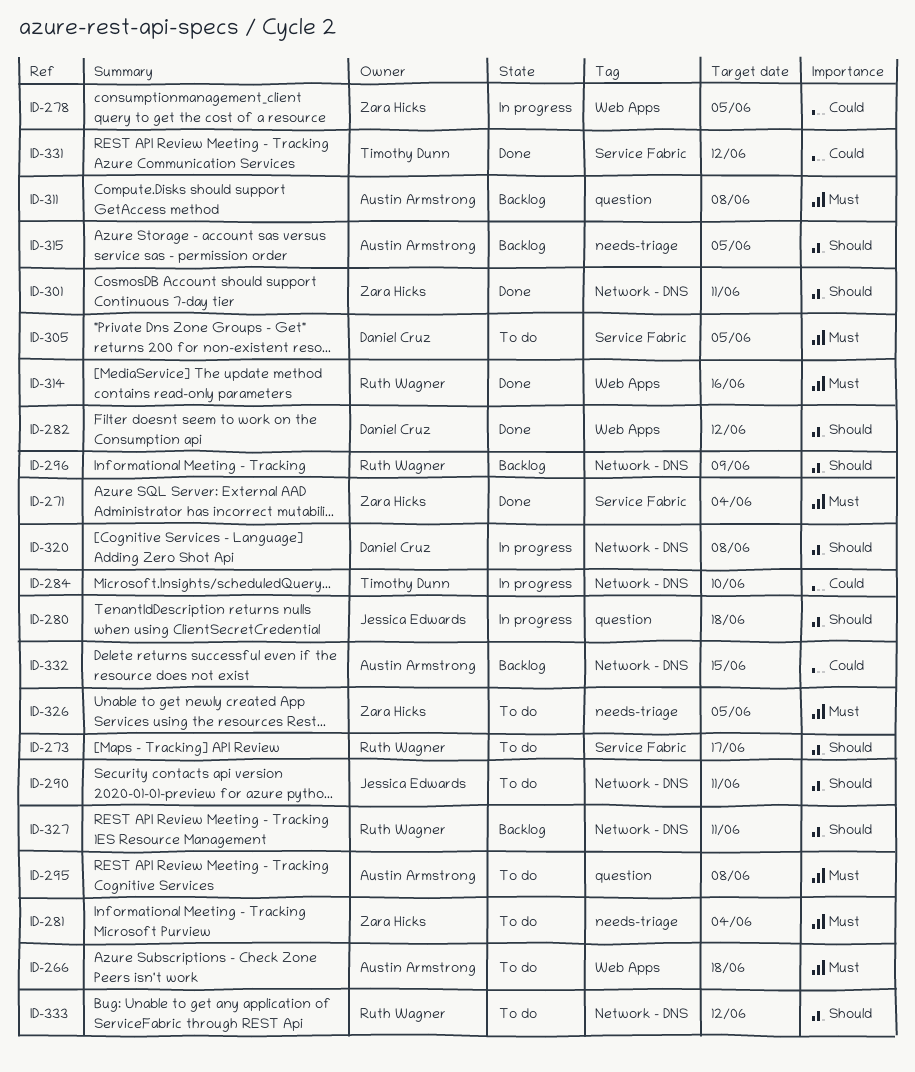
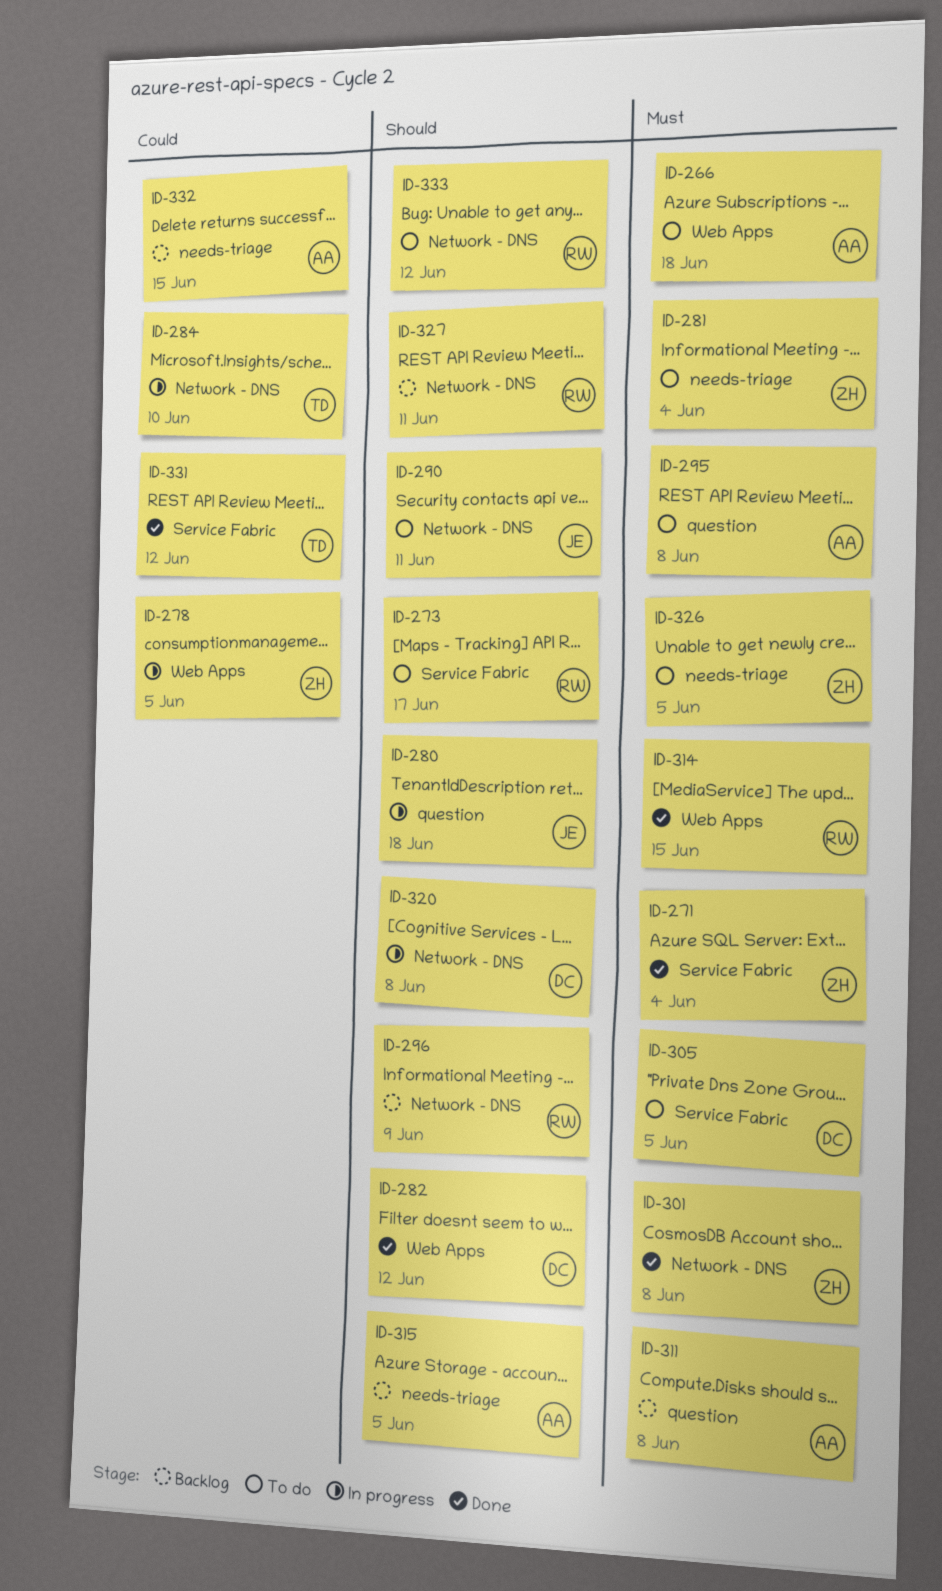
ID-301, priority: Should -> Must
ID-301, due: Jun 11 -> Jun 8
ID-314, due: Jun 16 -> Jun 15
ID-332, label: Network - DNS -> needs-triage

